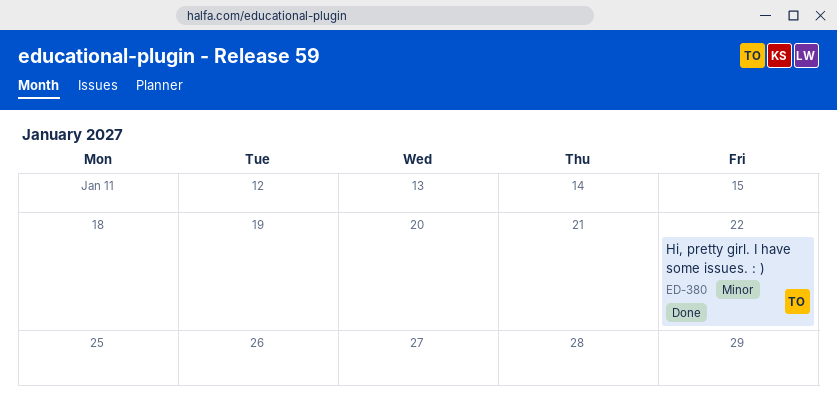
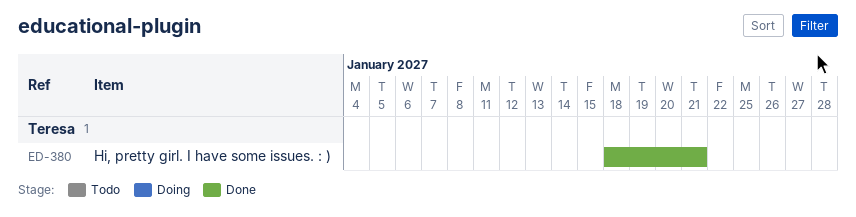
ED-380, due: Jan 22 -> Jan 21

